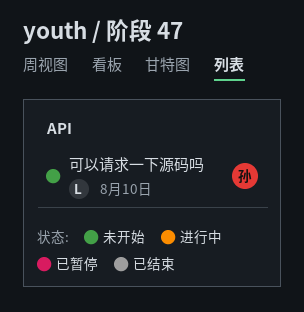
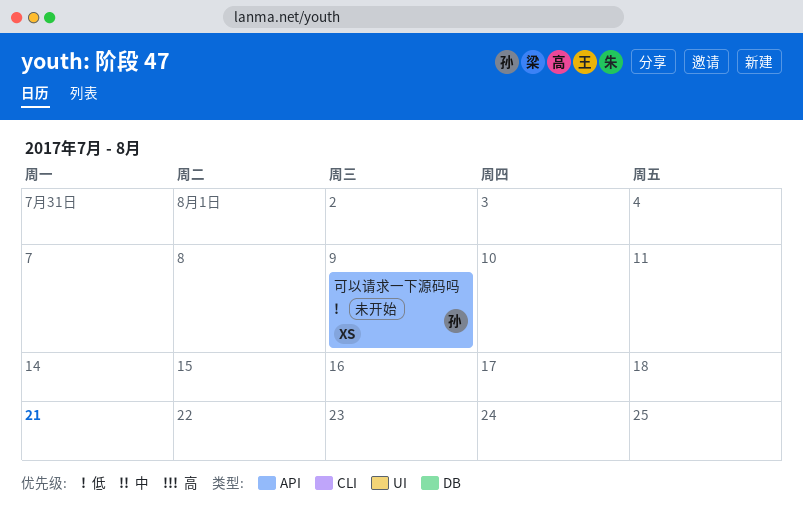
可以请求一下源码吗, estimate: L -> XS
可以请求一下源码吗, due: Aug 10 -> Aug 9

